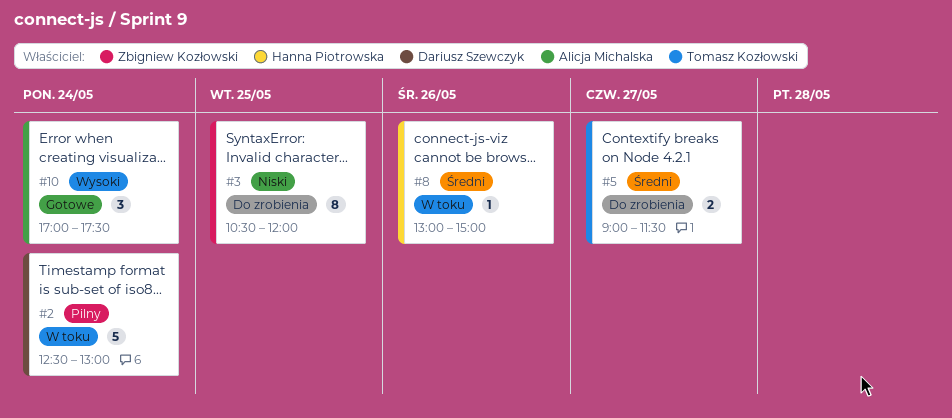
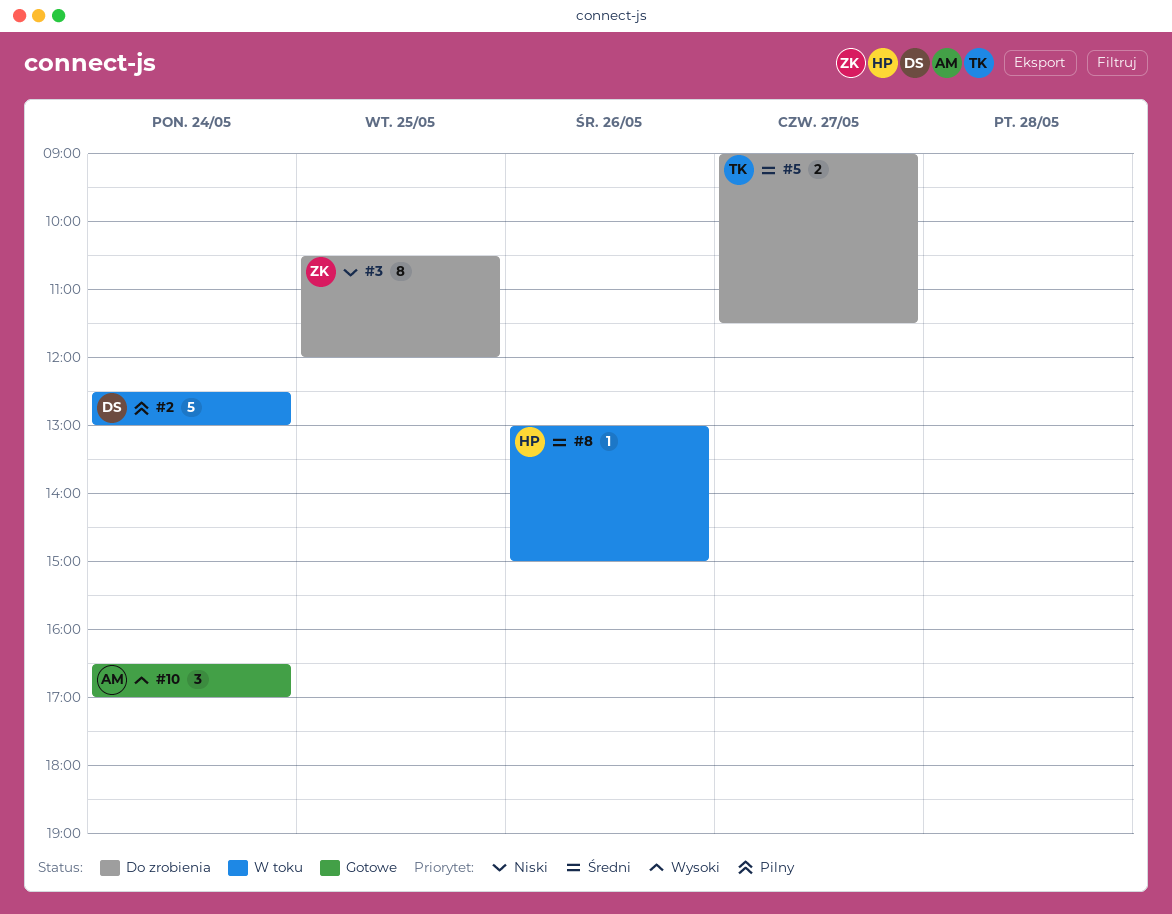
#10, begins: 17:00 -> 16:30
#10, ends: 17:30 -> 17:00

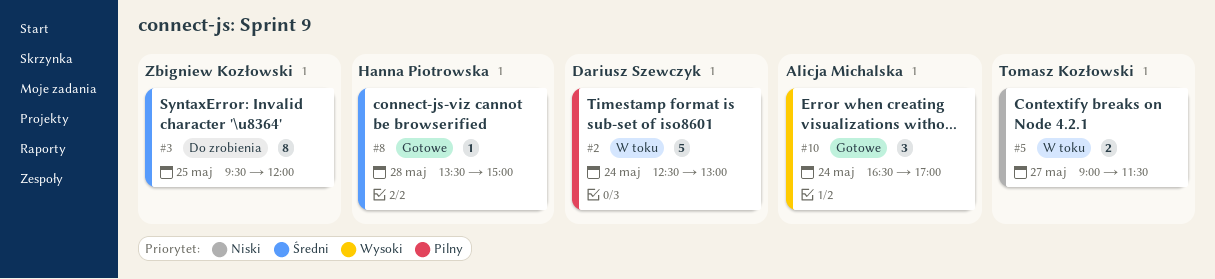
#3, priority: Niski -> Średni
#3, begins: 10:30 -> 09:30
#5, status: Do zrobienia -> W toku
#5, priority: Średni -> Niski
#8, status: W toku -> Gotowe
#8, day: May 26 -> May 28
#8, begins: 13:00 -> 13:30

